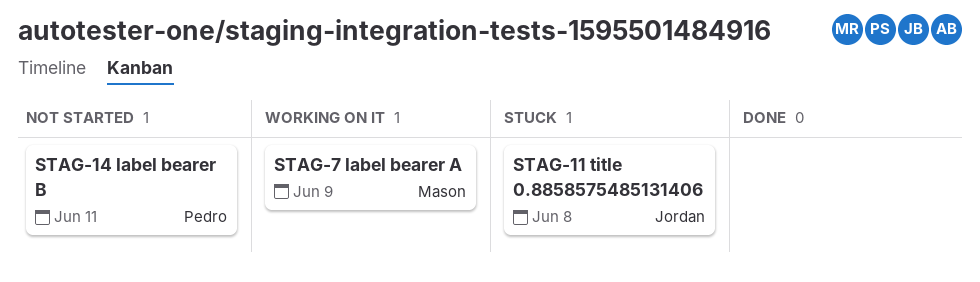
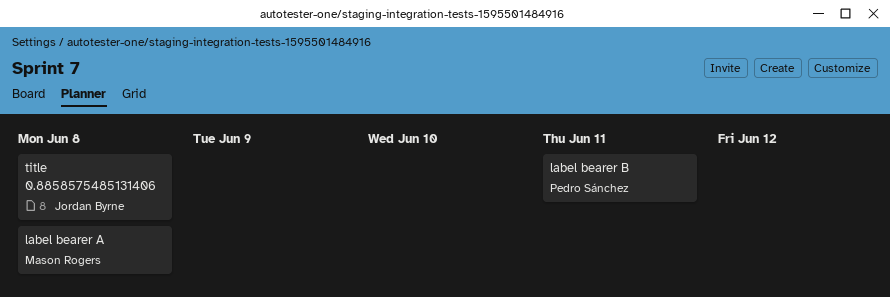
label bearer A, due: Jun 9 -> Jun 8

